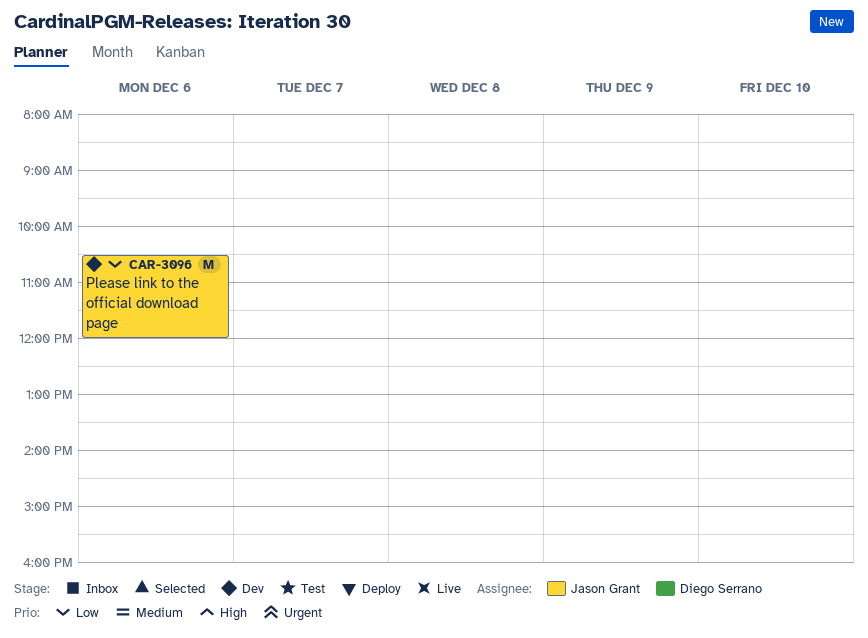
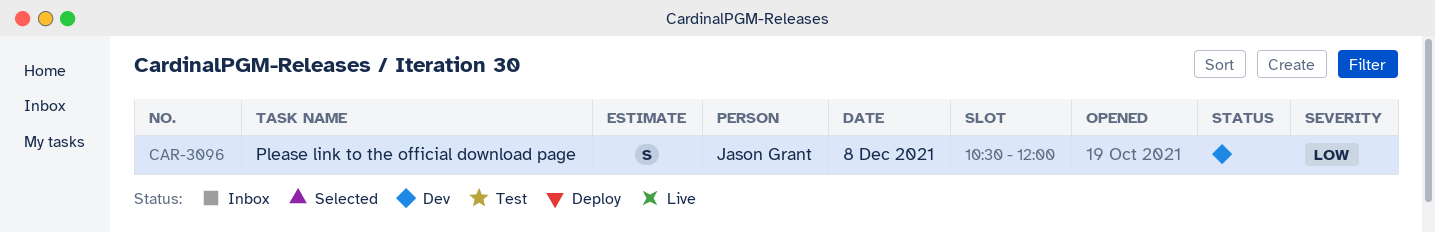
CAR-3096, estimate: M -> S
CAR-3096, day: Dec 6 -> Dec 8

